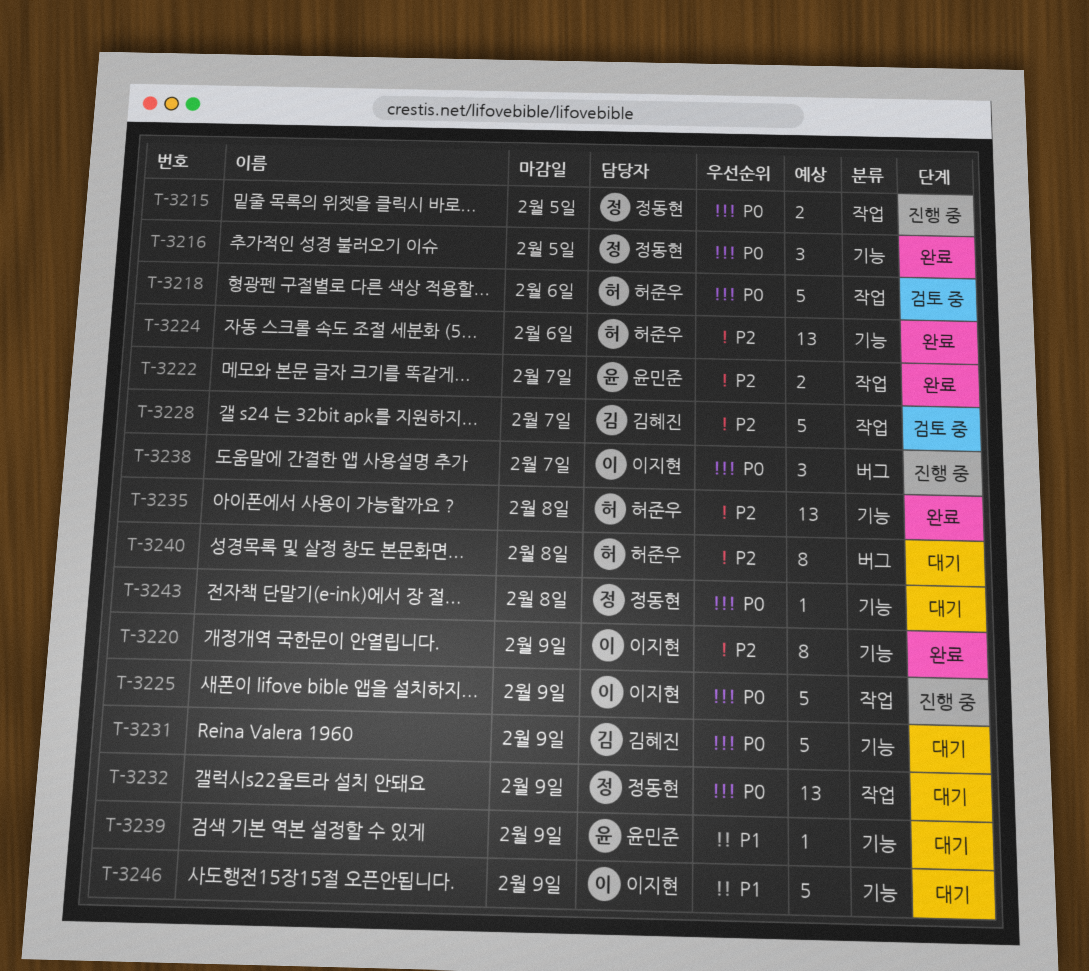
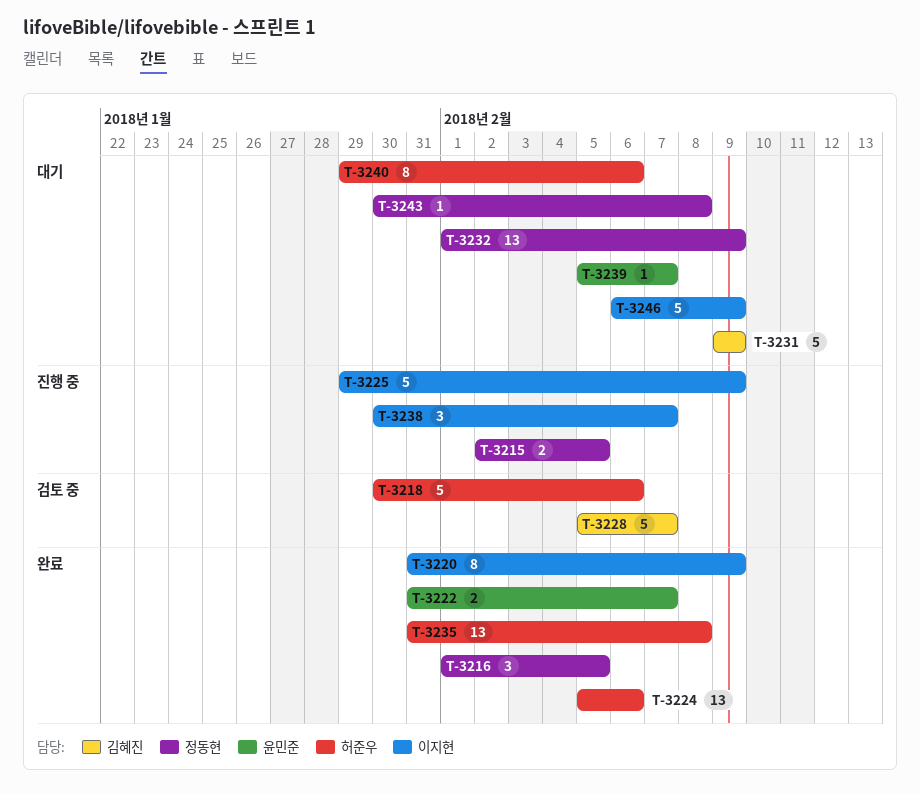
T-3239, due: Feb 9 -> Feb 7
T-3240, due: Feb 8 -> Feb 6

